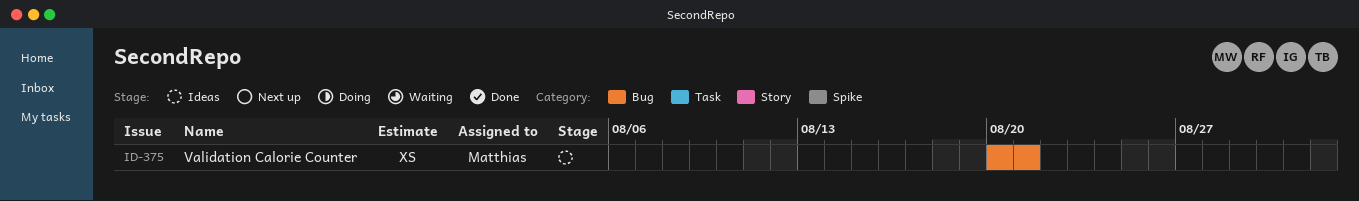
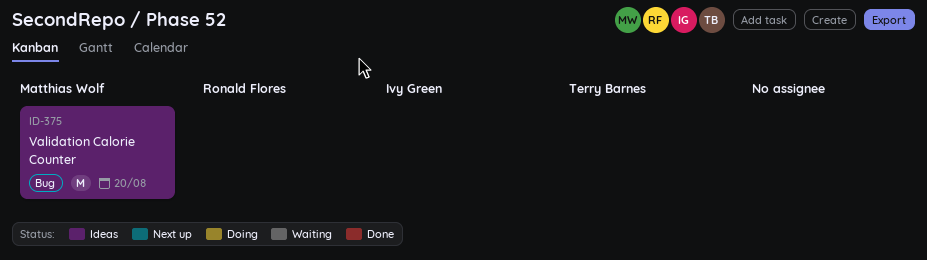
ID-375, estimate: XS -> M
ID-375, due: Aug 21 -> Aug 20

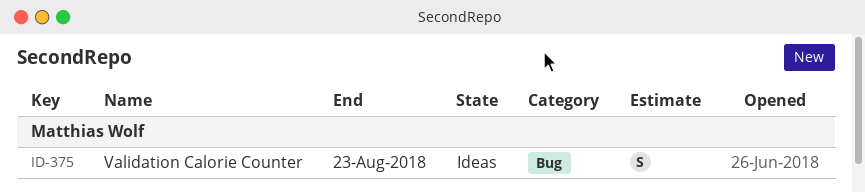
ID-375, estimate: M -> S
ID-375, due: Aug 20 -> Aug 23

